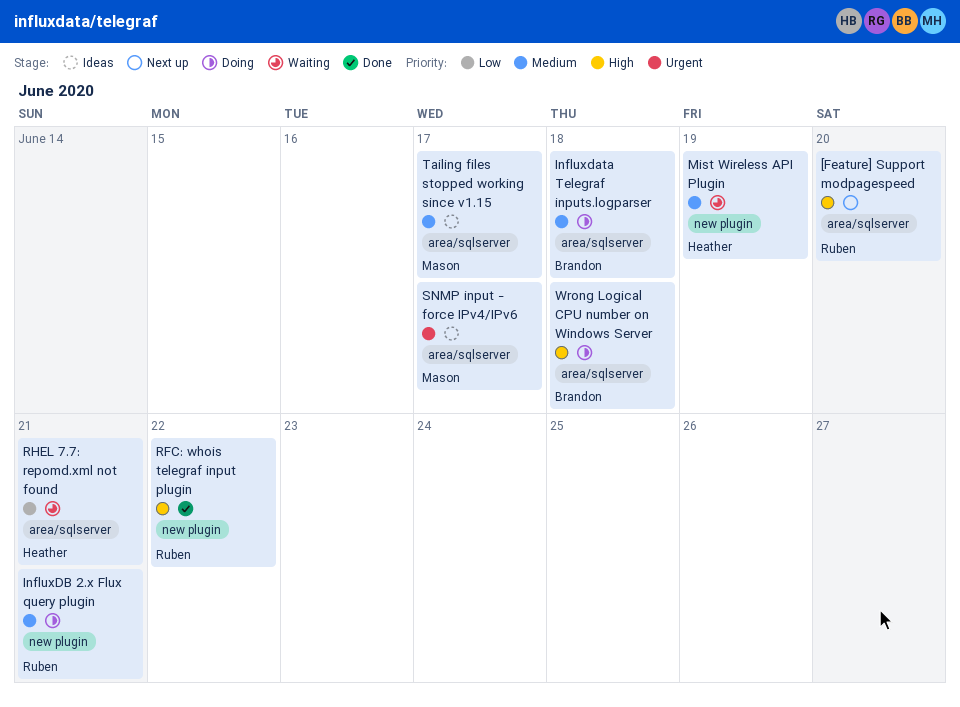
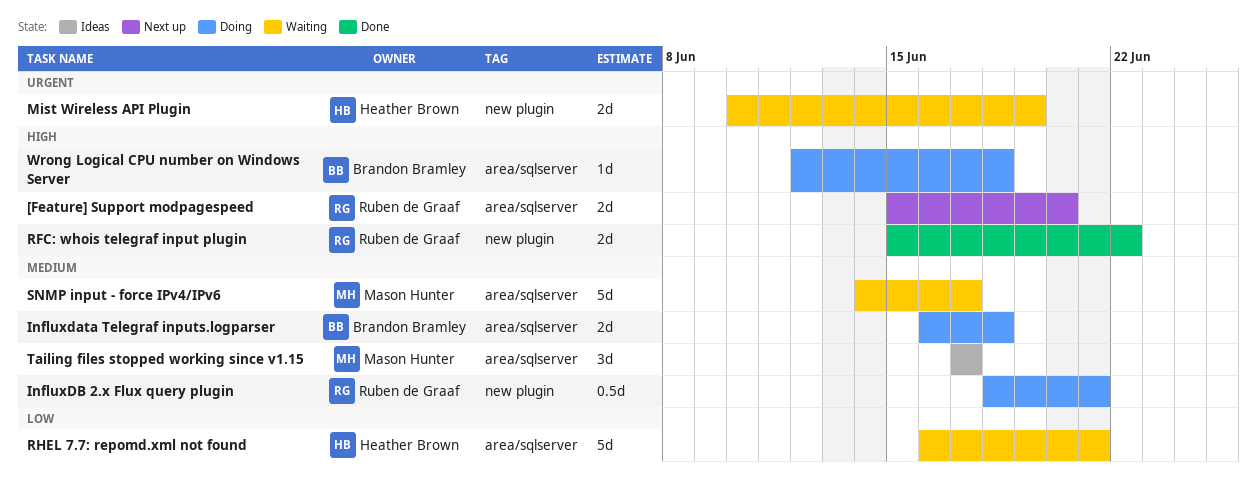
Mist Wireless API Plugin, priority: Medium -> Urgent
SNMP input - force IPv4/IPv6, status: Ideas -> Waiting
SNMP input - force IPv4/IPv6, priority: Urgent -> Medium

